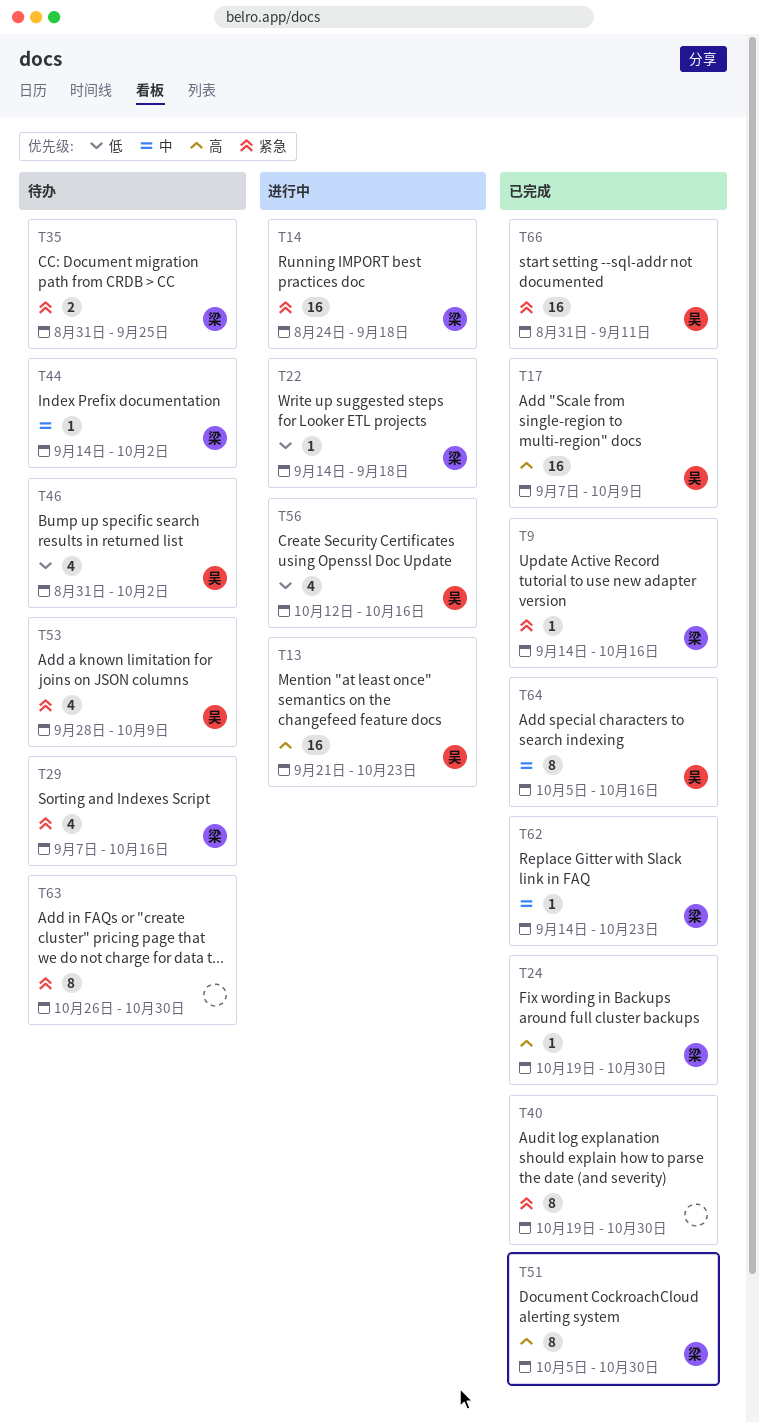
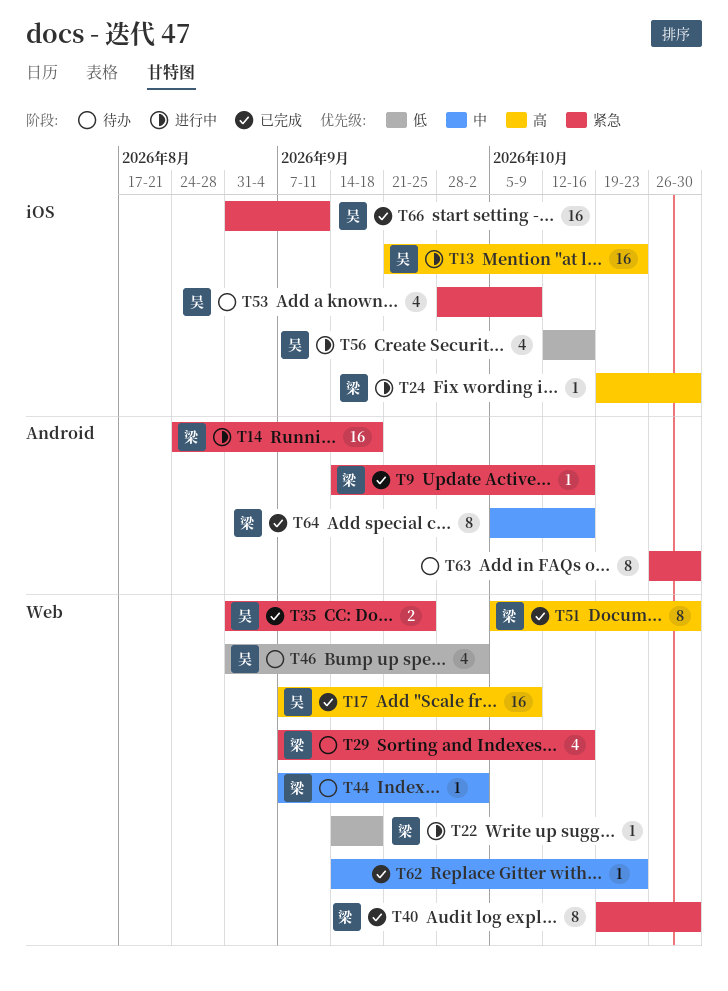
T24, status: 已完成 -> 进行中
T35, status: 待办 -> 已完成
T35, owner: 梁 -> 吴
T40, owner: none -> 梁
T44, start: Sep 14 -> Sep 7
T62, owner: 梁 -> none
T64, owner: 吴 -> 梁

